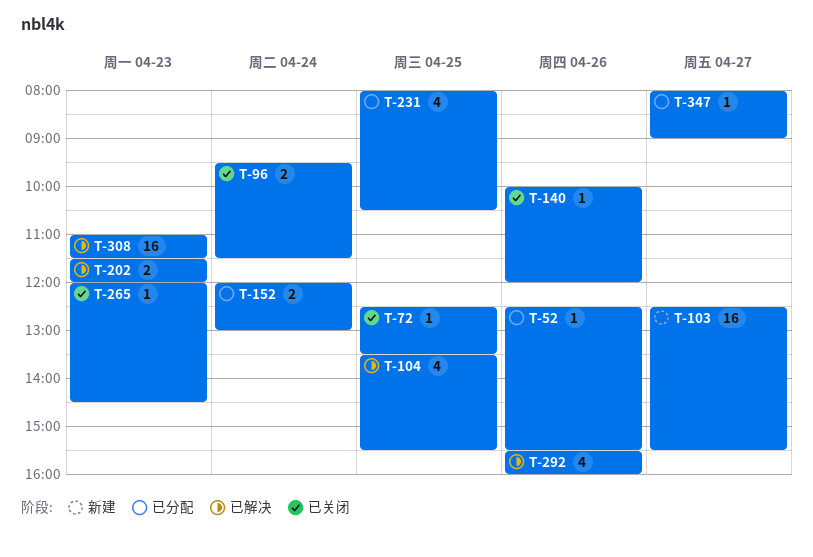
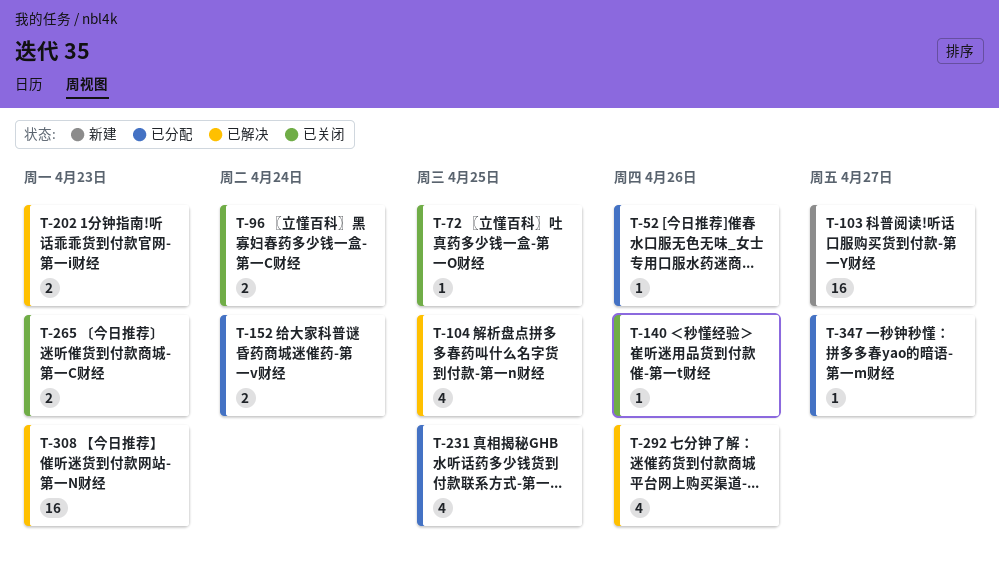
T-265, estimate: 1 -> 2

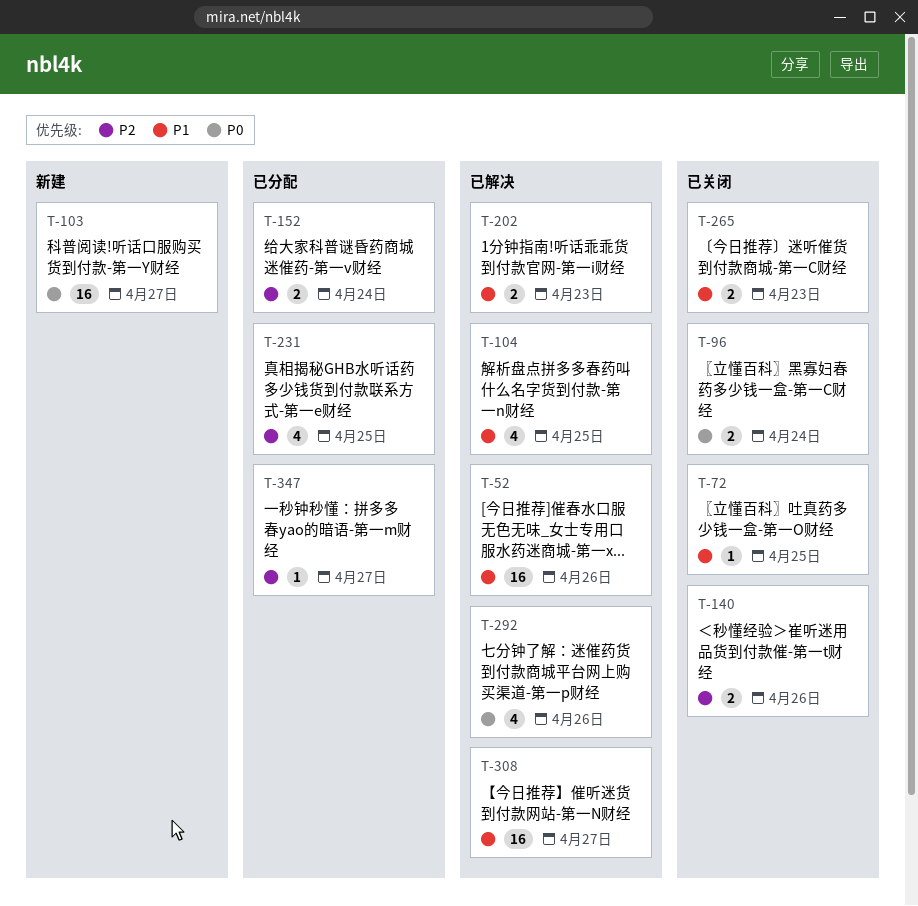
T-52, status: 已分配 -> 已解决
T-52, estimate: 1 -> 16
T-140, estimate: 1 -> 2
T-308, day: Apr 23 -> Apr 27

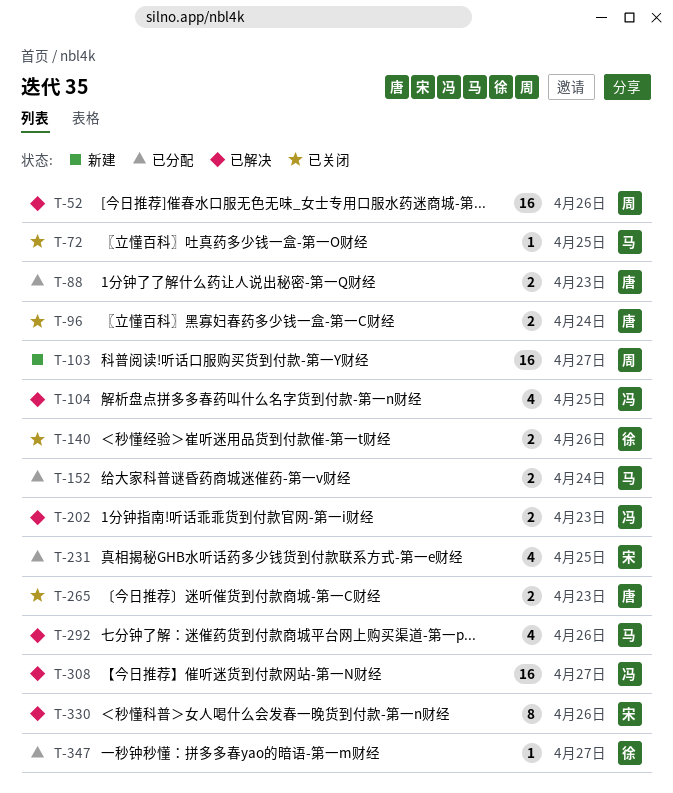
T-88: none -> present
T-330: none -> present

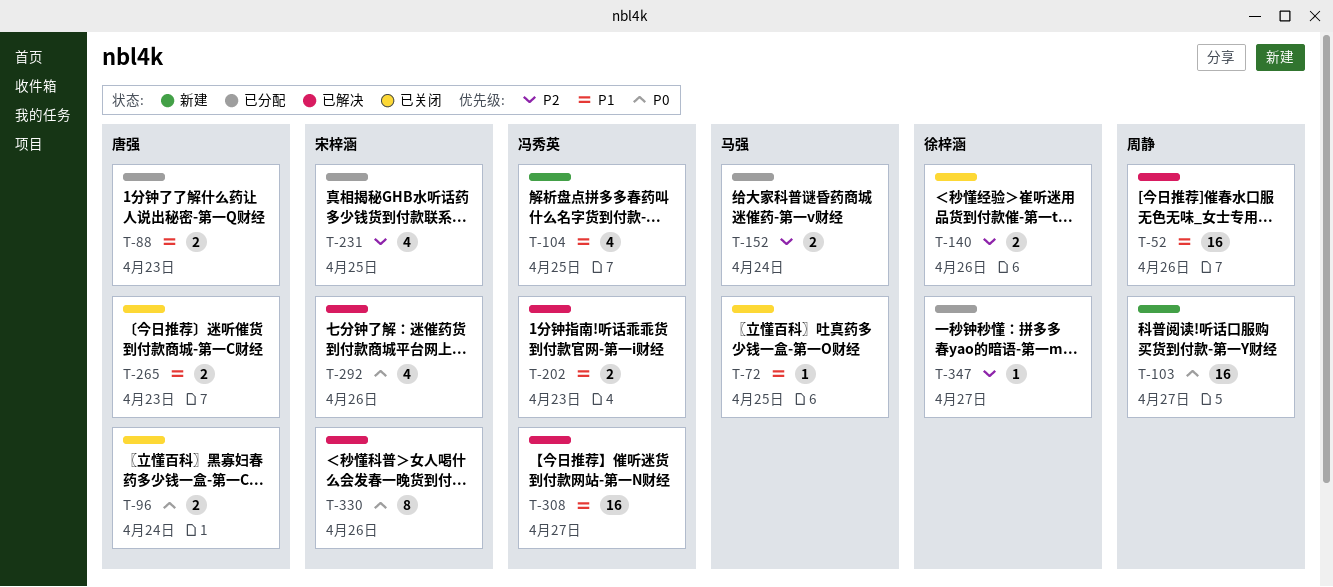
T-104, status: 已解决 -> 新建
T-292, owner: 马强 -> 宋梓涵

